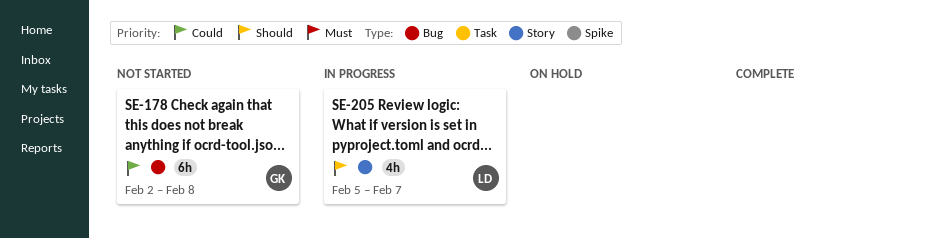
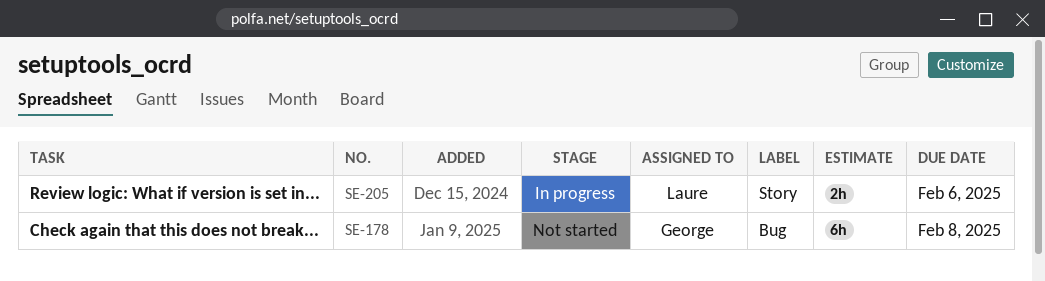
SE-205, estimate: 4h -> 2h
SE-205, due: Feb 7 -> Feb 6

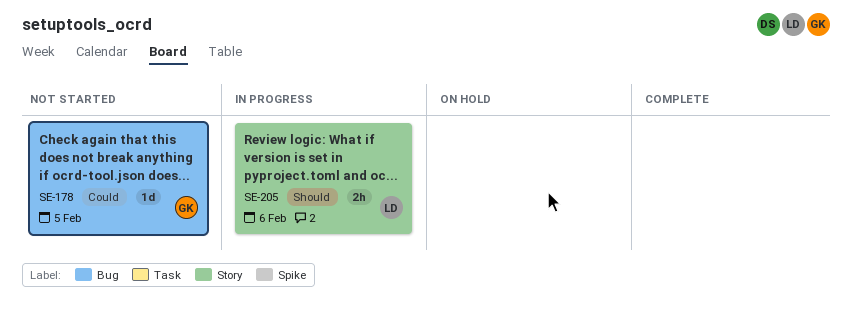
SE-178, estimate: 6h -> 1d
SE-178, due: Feb 8 -> Feb 5

